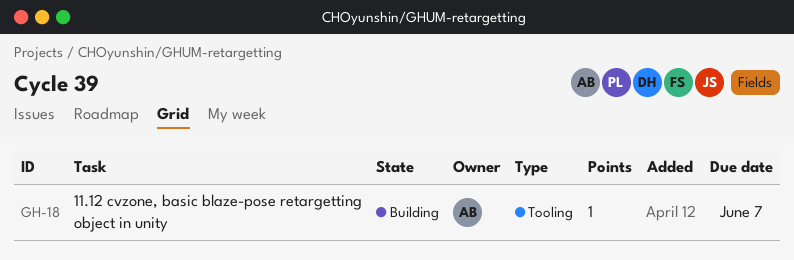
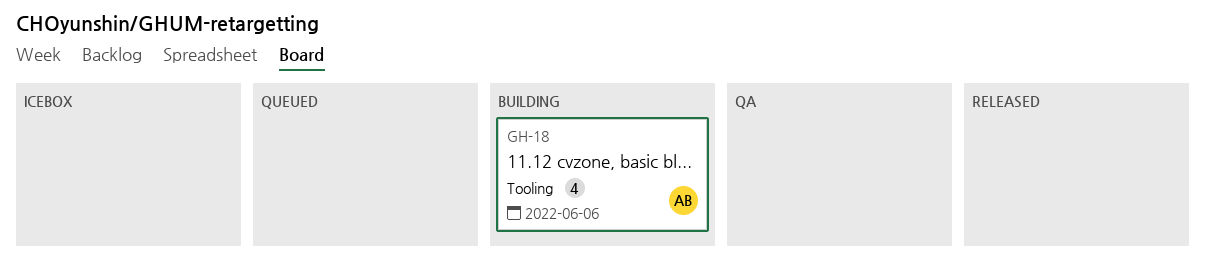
GH-18, estimate: 1 -> 4
GH-18, due: Jun 7 -> Jun 6

